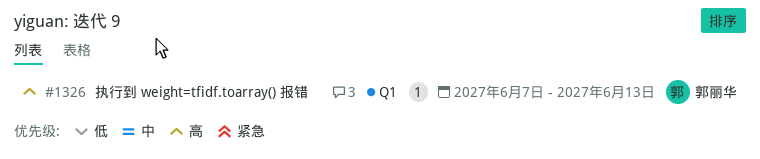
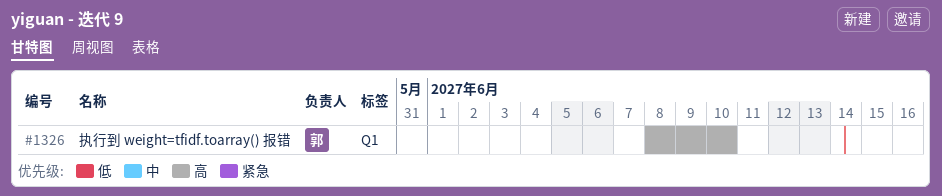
#1326, start: Jun 7 -> Jun 8
#1326, due: Jun 13 -> Jun 10

